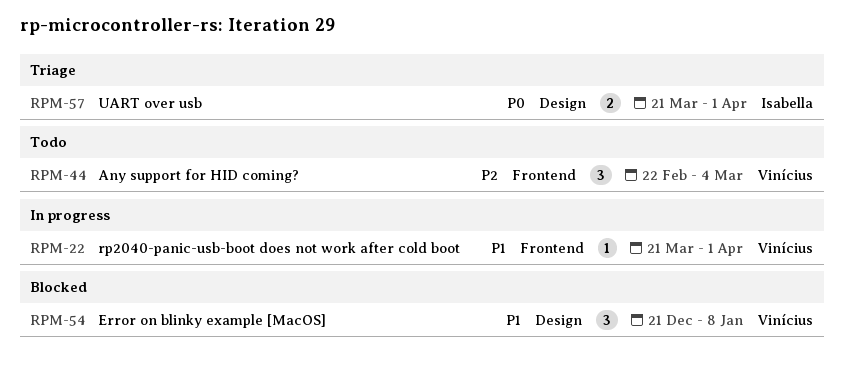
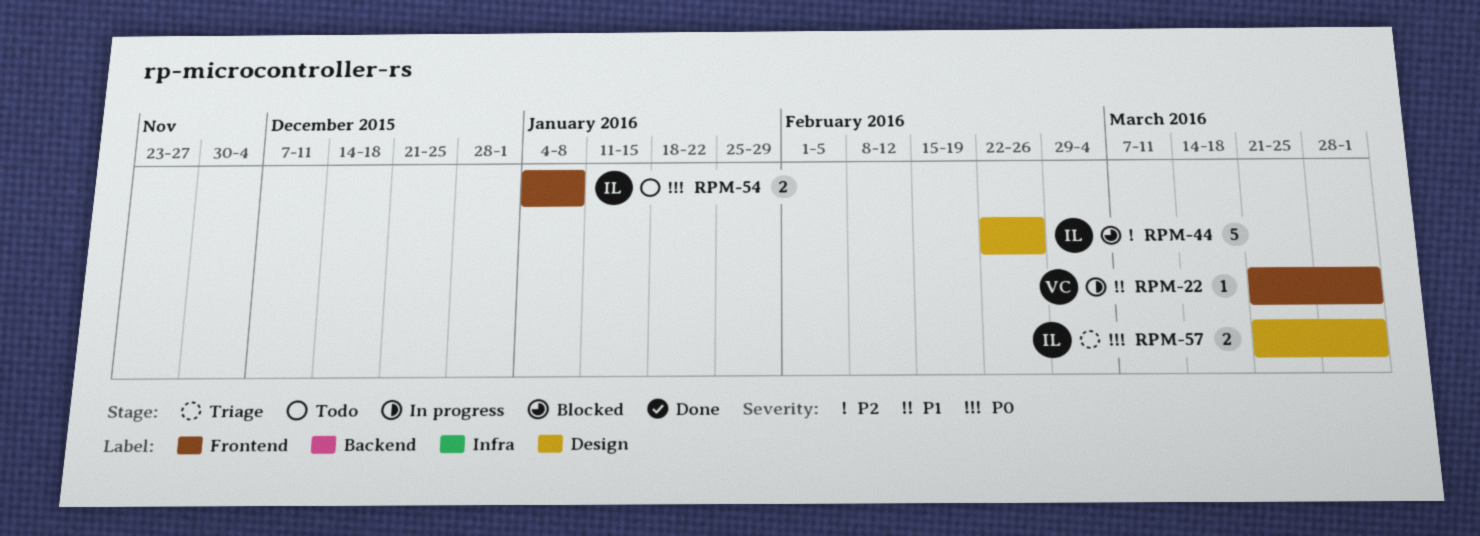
RPM-44, status: Todo -> Blocked
RPM-44, owner: Vinícius -> Isabella
RPM-44, label: Frontend -> Design
RPM-44, estimate: 3 -> 5
RPM-44, due: Mar 4 -> Feb 26
RPM-54, status: Blocked -> Todo
RPM-54, owner: Vinícius -> Isabella
RPM-54, priority: P1 -> P0
RPM-54, label: Design -> Frontend
RPM-54, estimate: 3 -> 2
RPM-54, start: Dec 21 -> Jan 4

